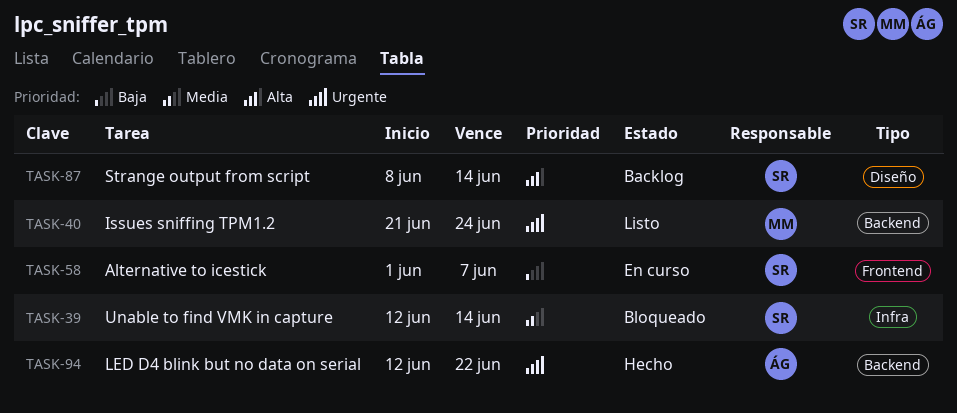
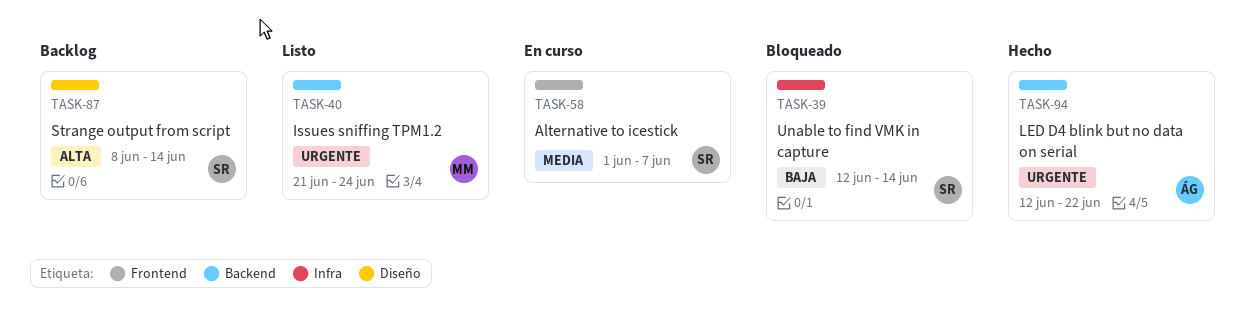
TASK-39, priority: Media -> Baja
TASK-58, priority: Baja -> Media

